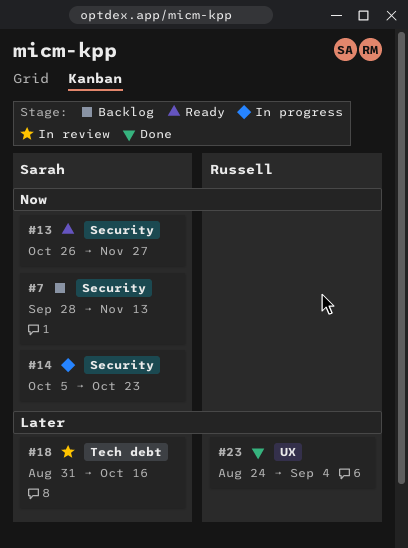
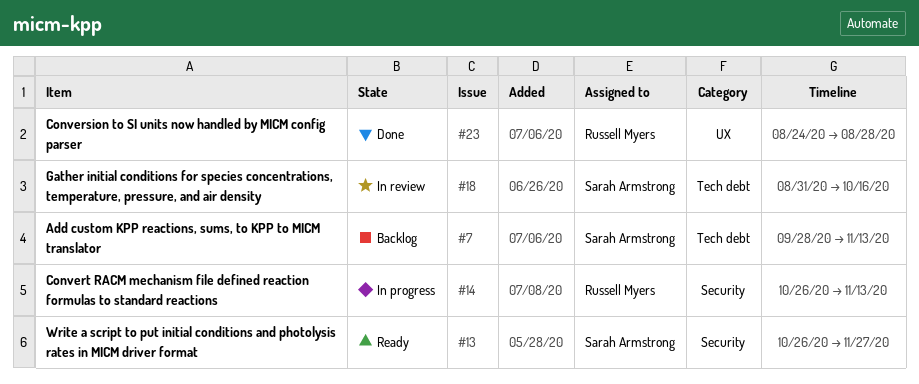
#7, label: Security -> Tech debt
#14, owner: Sarah Armstrong -> Russell Myers
#14, start: Oct 5 -> Oct 26
#14, due: Oct 23 -> Nov 13
#23, due: Sep 4 -> Aug 28

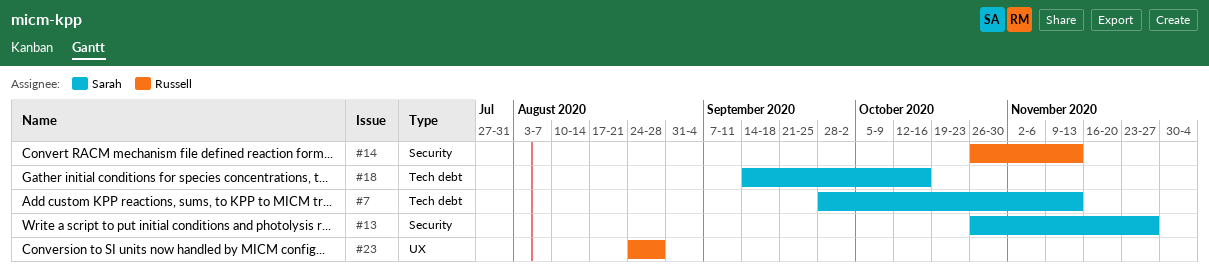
#18, start: Aug 31 -> Sep 14

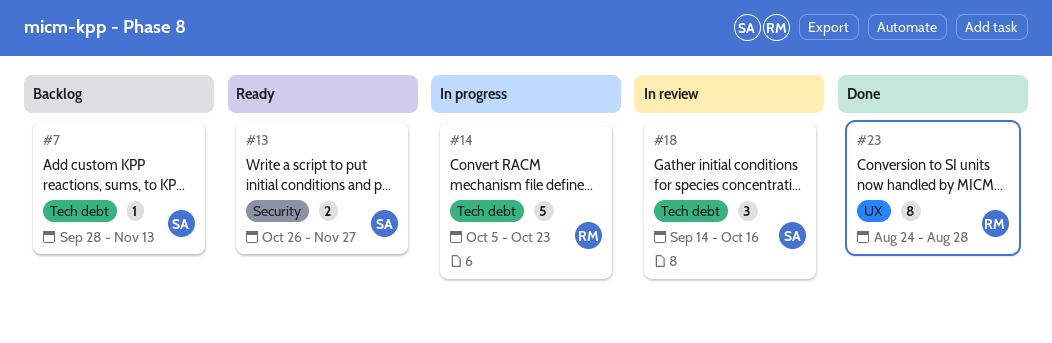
#14, label: Security -> Tech debt
#14, start: Oct 26 -> Oct 5
#14, due: Nov 13 -> Oct 23

